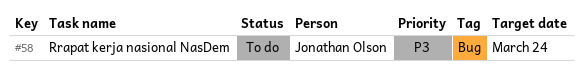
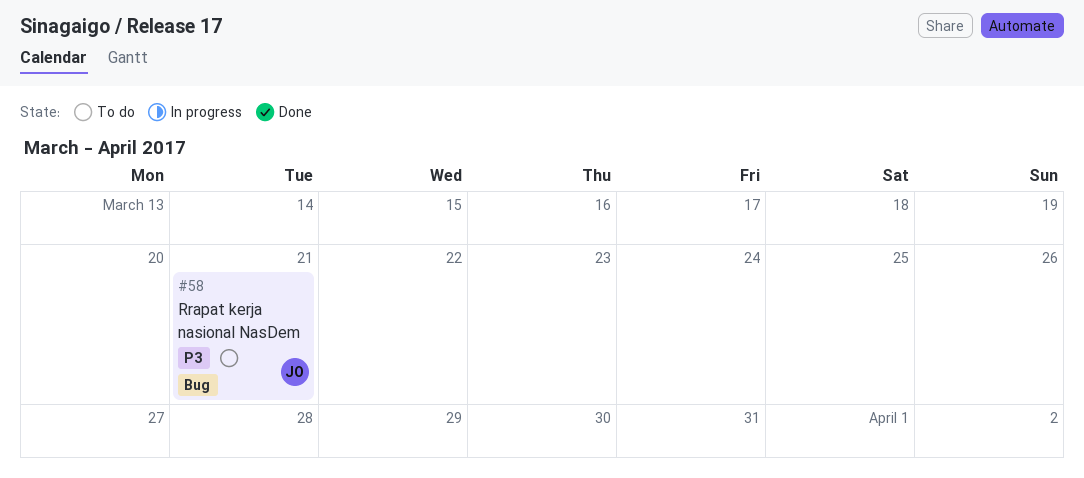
#58, due: Mar 24 -> Mar 21

